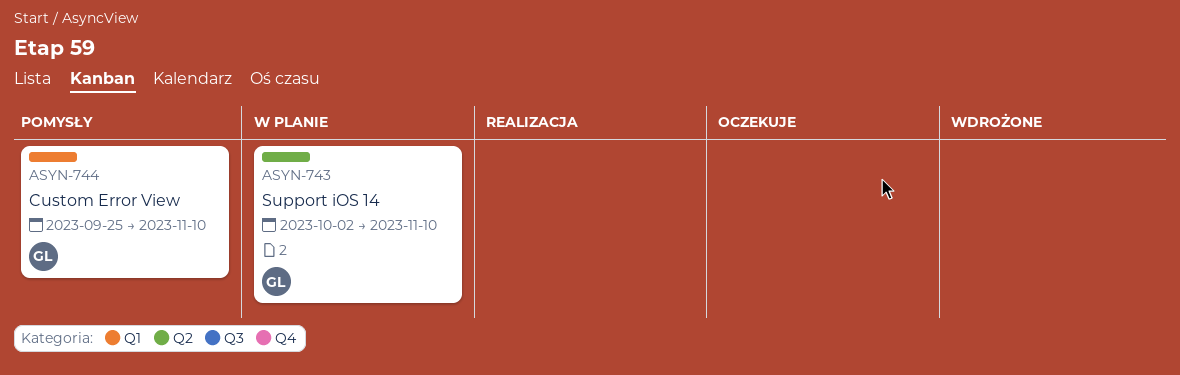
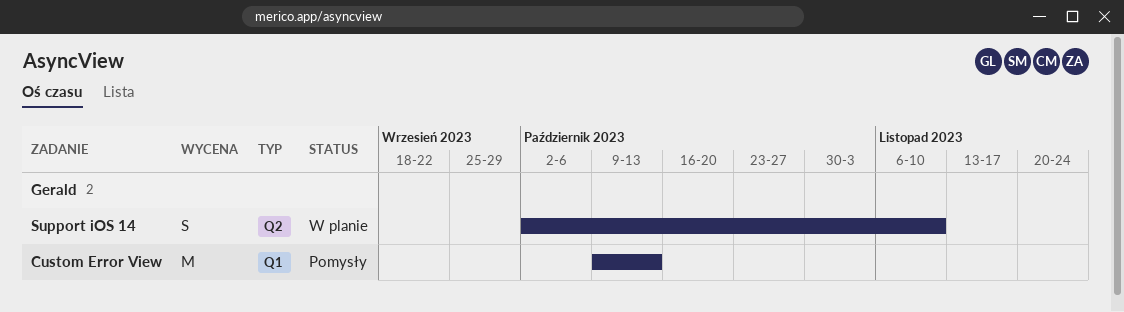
Custom Error View, start: Sep 25 -> Oct 9
Custom Error View, due: Nov 10 -> Oct 13

